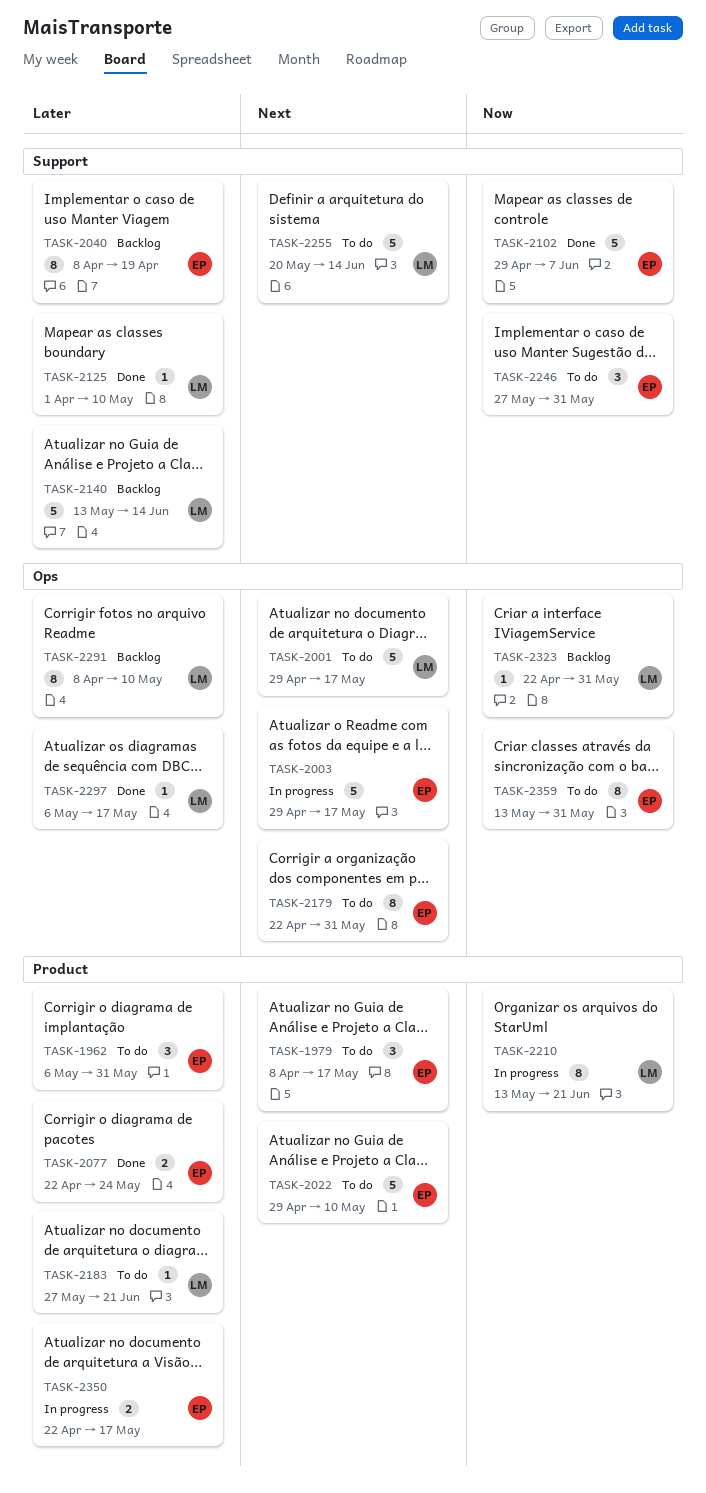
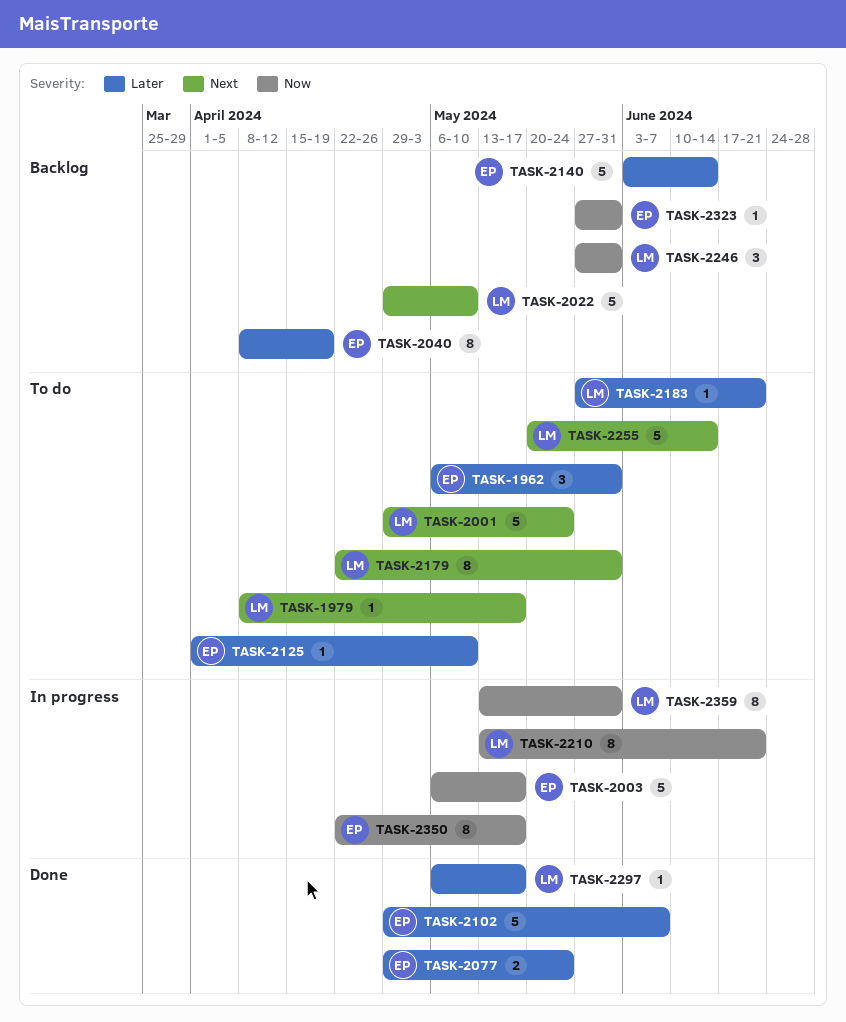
TASK-1979, owner: EP -> LM
TASK-1979, estimate: 3 -> 1
TASK-2001, due: May 17 -> May 24
TASK-2003, priority: Next -> Now
TASK-2003, start: Apr 29 -> May 6
TASK-2022, status: To do -> Backlog
TASK-2022, owner: EP -> LM
TASK-2077, start: Apr 22 -> Apr 29
TASK-2102, priority: Now -> Later
TASK-2125, status: Done -> To do
TASK-2125, owner: LM -> EP
TASK-2140, owner: LM -> EP
TASK-2140, start: May 13 -> Jun 3
TASK-2179, owner: EP -> LM
TASK-2246, status: To do -> Backlog
TASK-2246, owner: EP -> LM
TASK-2291: present -> none
TASK-2323, owner: LM -> EP
TASK-2323, start: Apr 22 -> May 27
TASK-2350, priority: Later -> Now
TASK-2350, estimate: 2 -> 8
TASK-2359, status: To do -> In progress
TASK-2359, owner: EP -> LM

